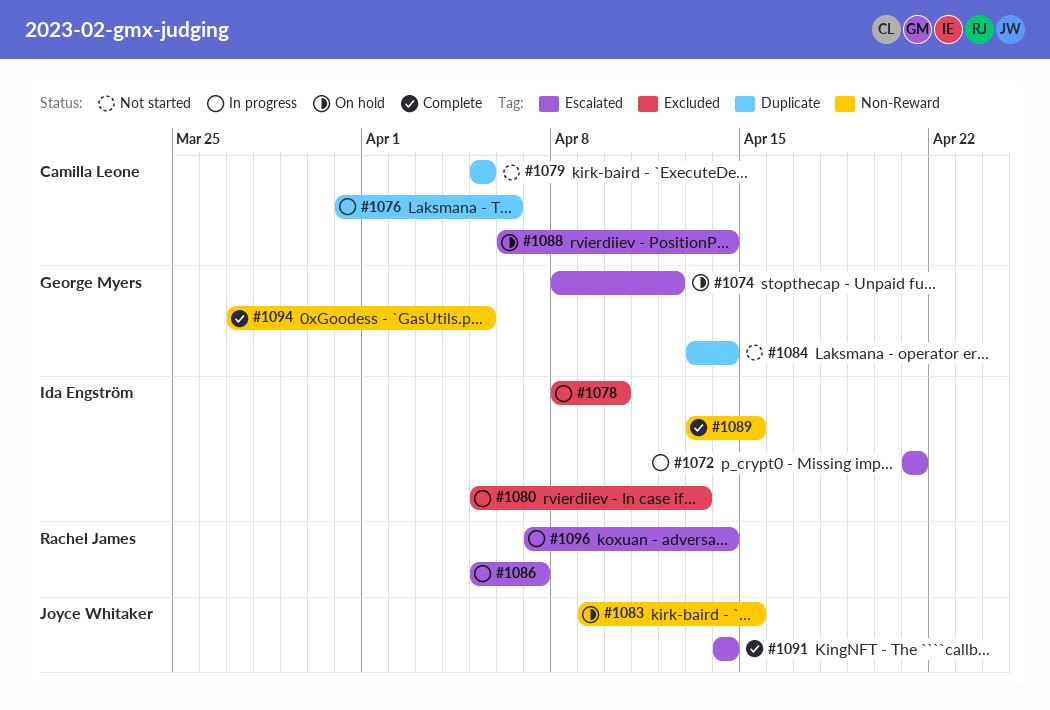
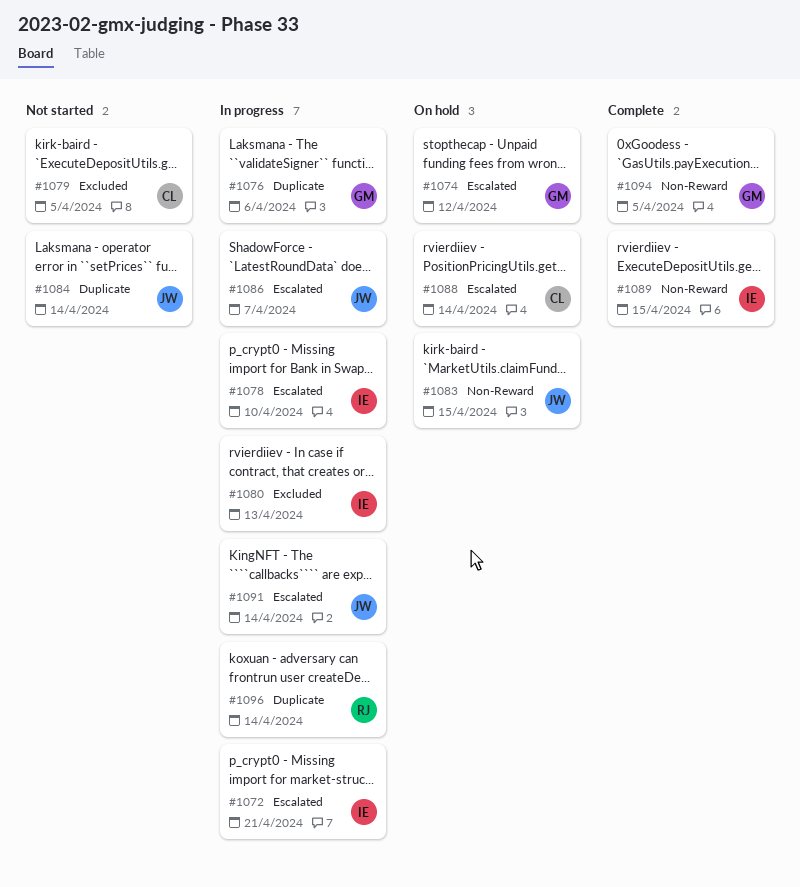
#1076, owner: Camilla Leone -> George Myers
#1078, label: Excluded -> Escalated
#1079, label: Duplicate -> Excluded
#1084, owner: George Myers -> Joyce Whitaker
#1086, owner: Rachel James -> Joyce Whitaker
#1091, status: Complete -> In progress
#1096, label: Escalated -> Duplicate

